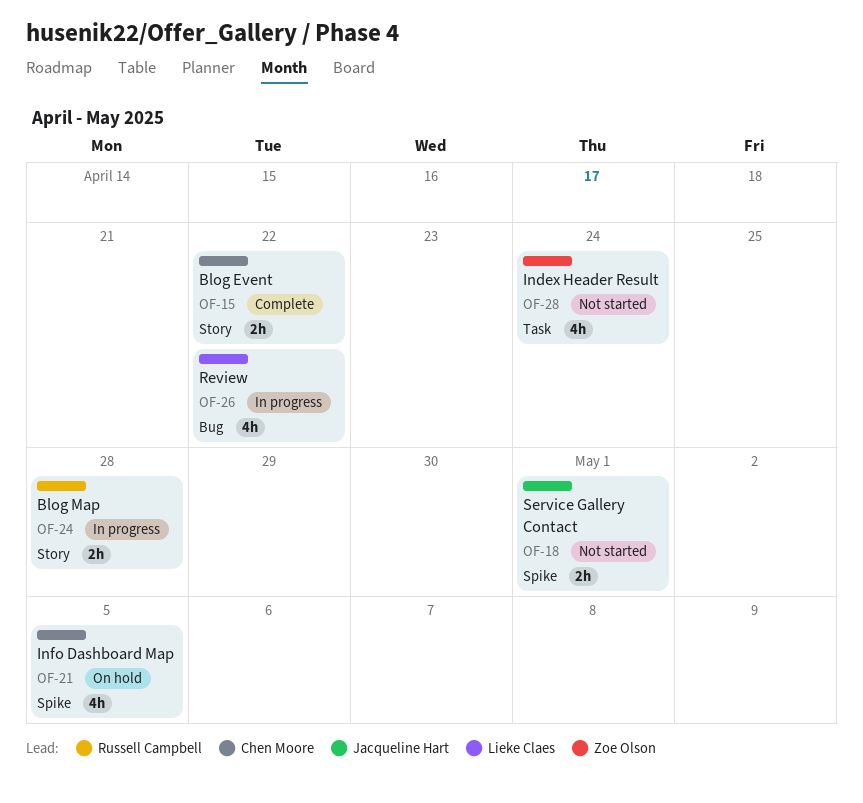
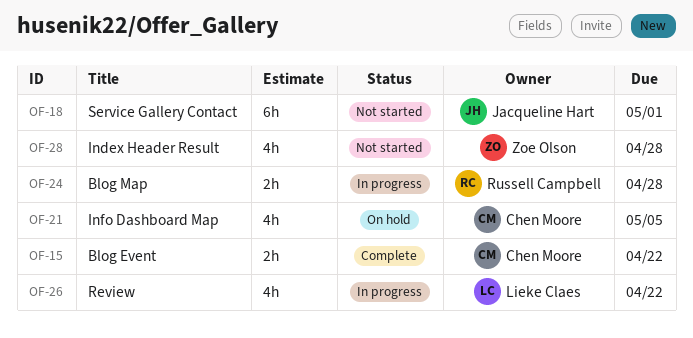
OF-18, estimate: 2h -> 6h
OF-28, due: Apr 24 -> Apr 28

